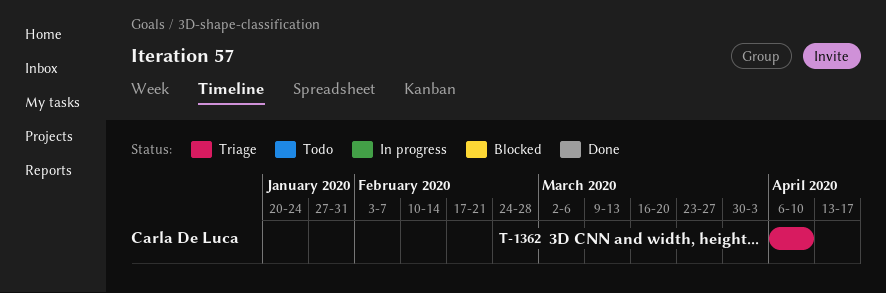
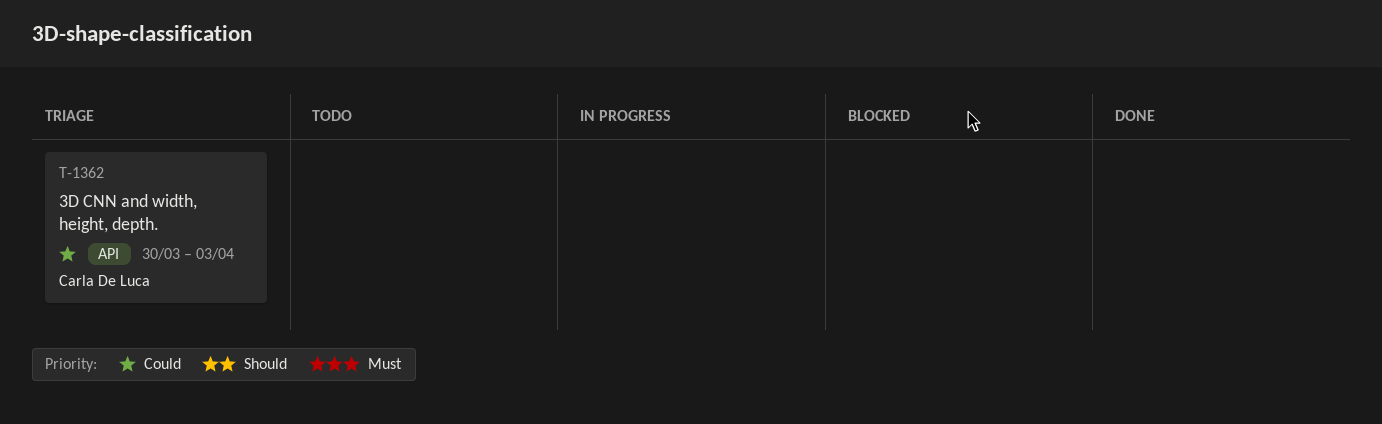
T-1362, start: Apr 6 -> Mar 30
T-1362, due: Apr 10 -> Apr 3

